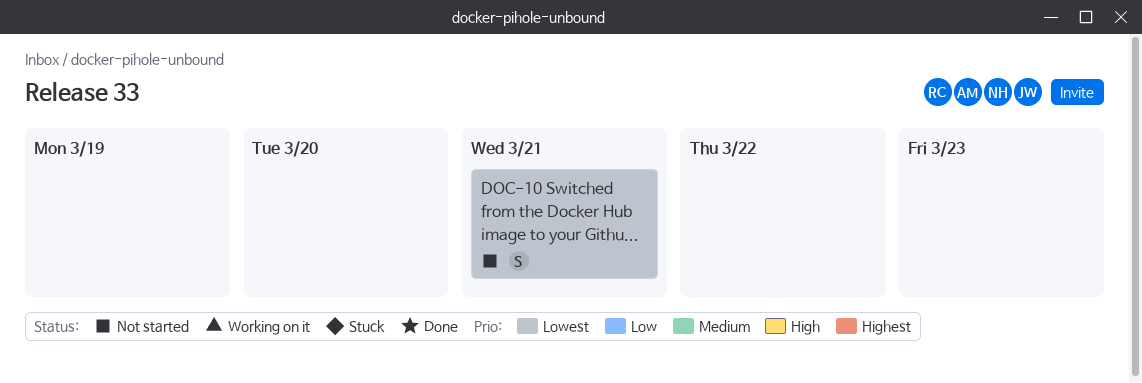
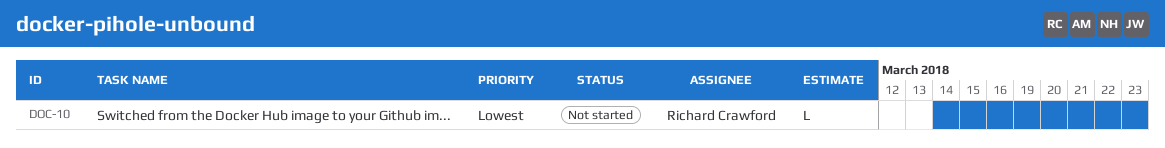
DOC-10, estimate: S -> L
DOC-10, due: Mar 21 -> Mar 23

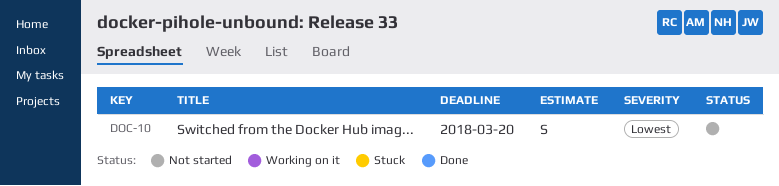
DOC-10, estimate: L -> S
DOC-10, due: Mar 23 -> Mar 20

